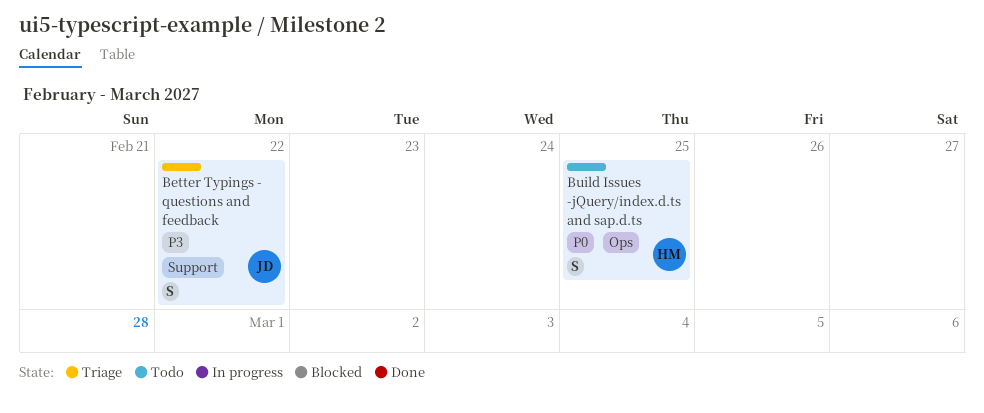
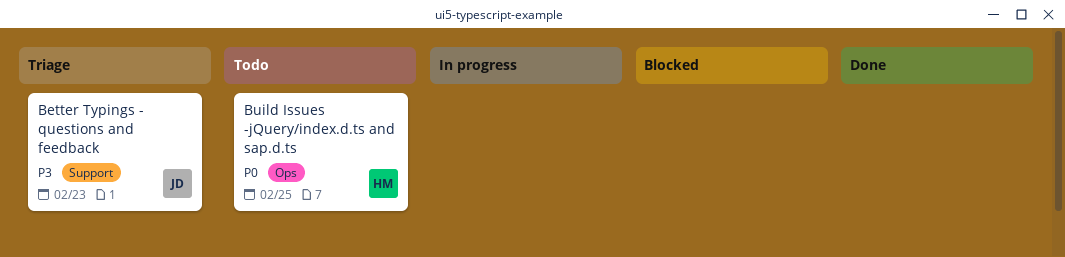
Better Typings - questions and feedback, due: Feb 22 -> Feb 23

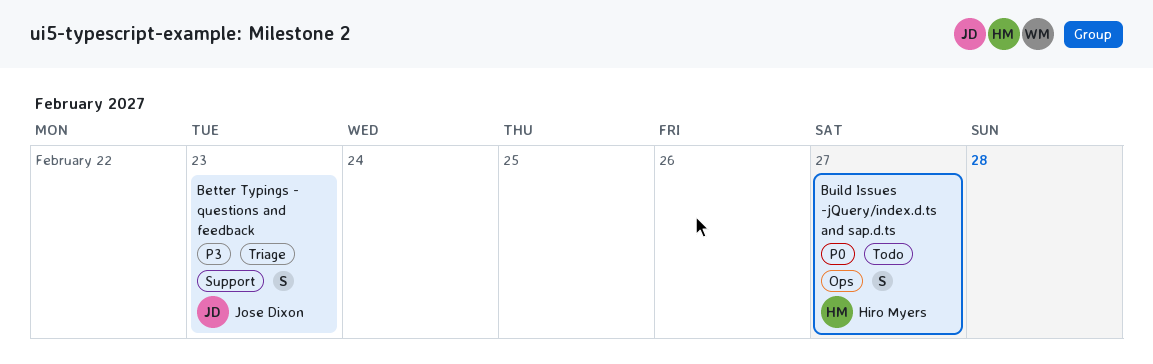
Build Issues -jQuery/index.d.ts and sap.d.ts, due: Feb 25 -> Feb 27

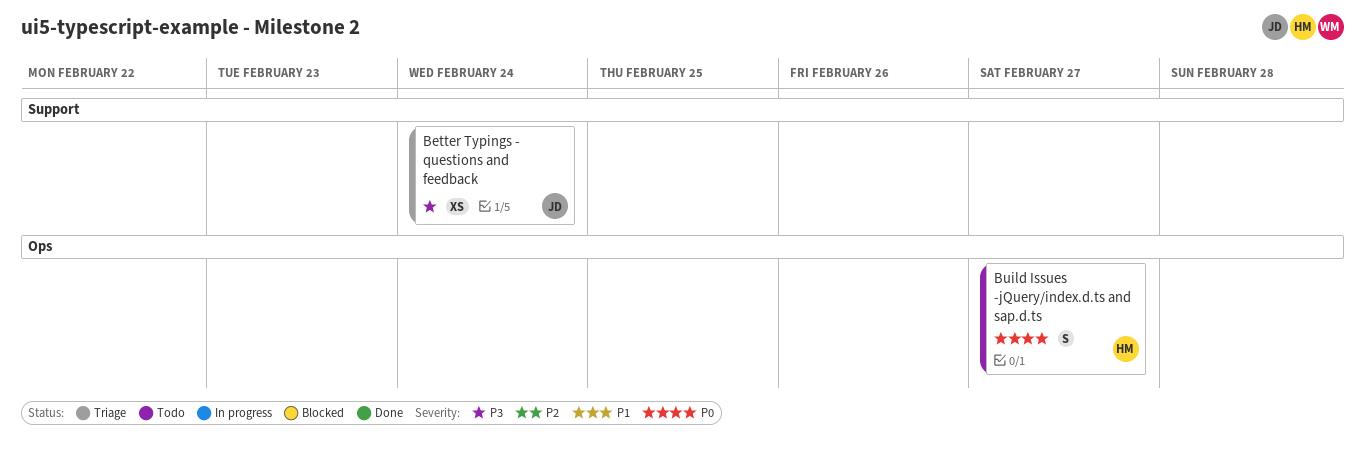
Better Typings - questions and feedback, estimate: S -> XS
Better Typings - questions and feedback, due: Feb 23 -> Feb 24

